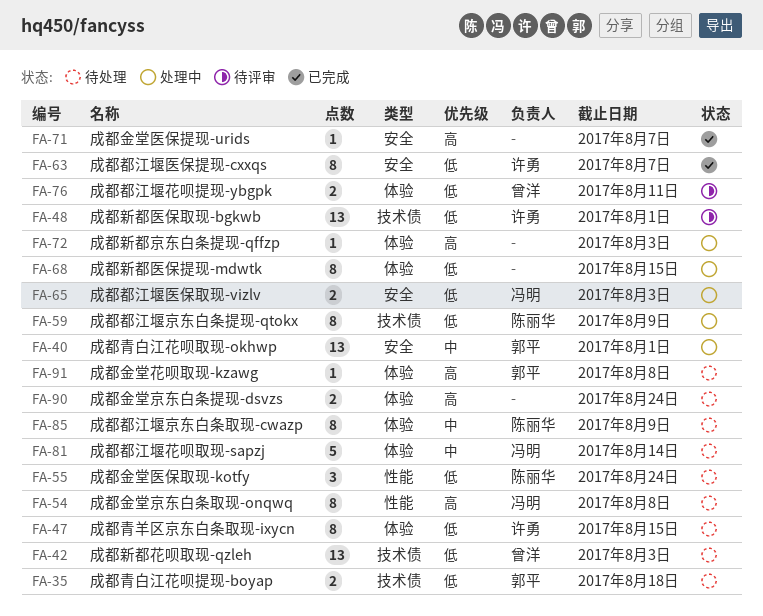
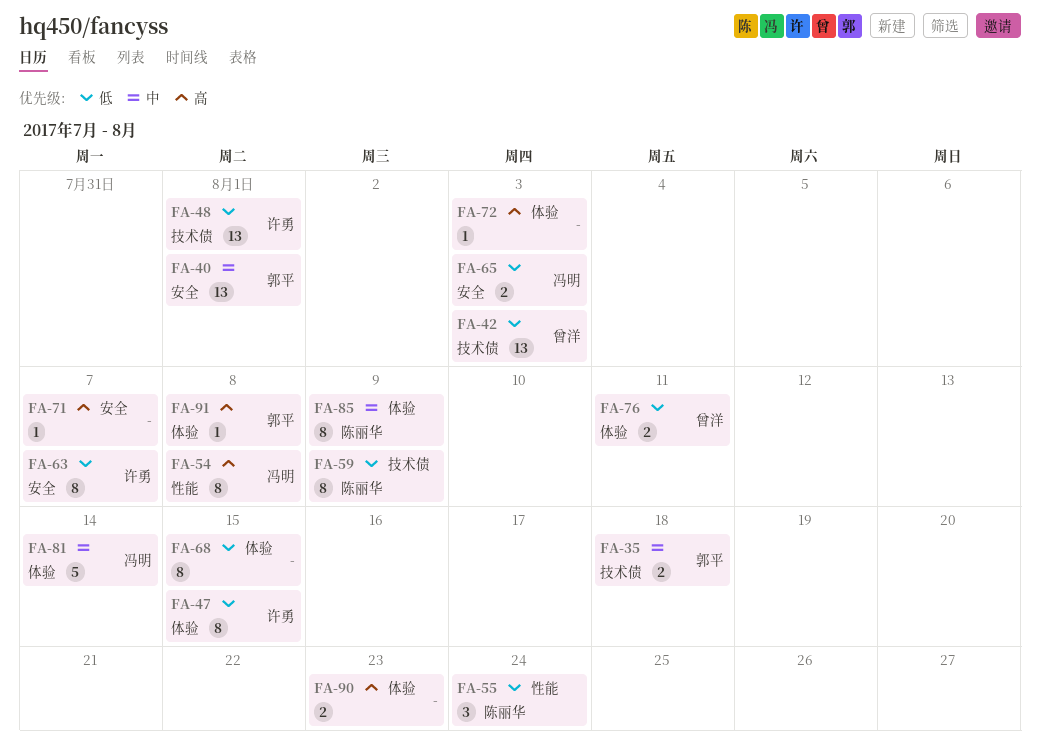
FA-35, priority: 低 -> 中
FA-90, due: Aug 24 -> Aug 23

